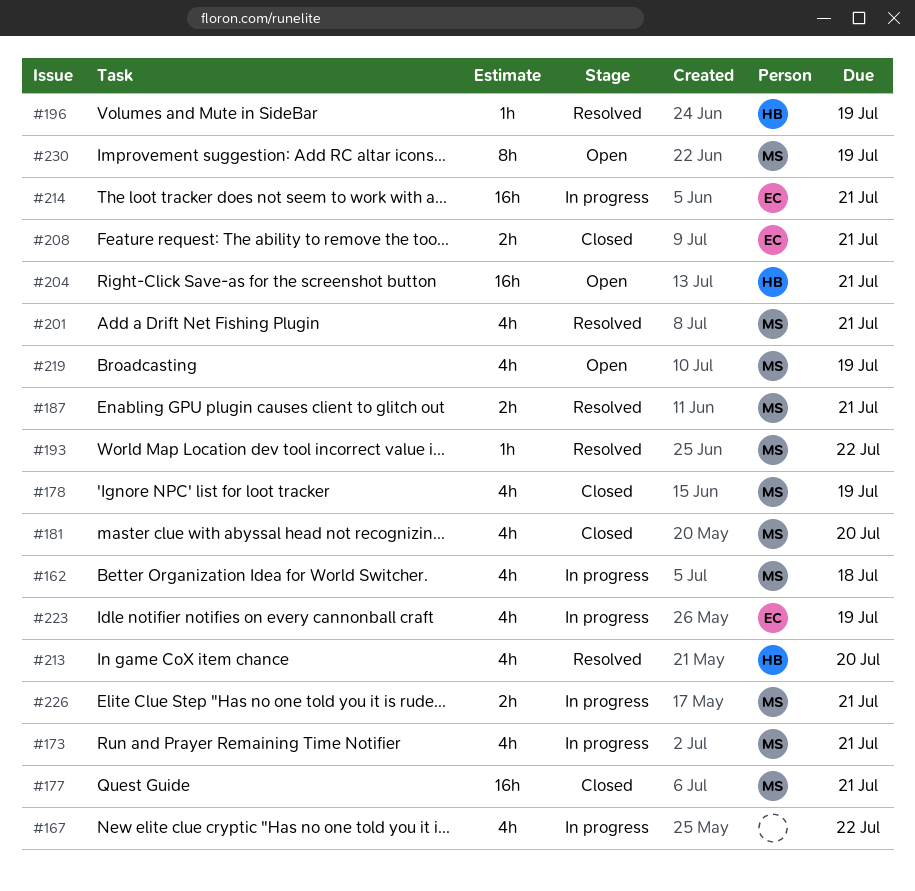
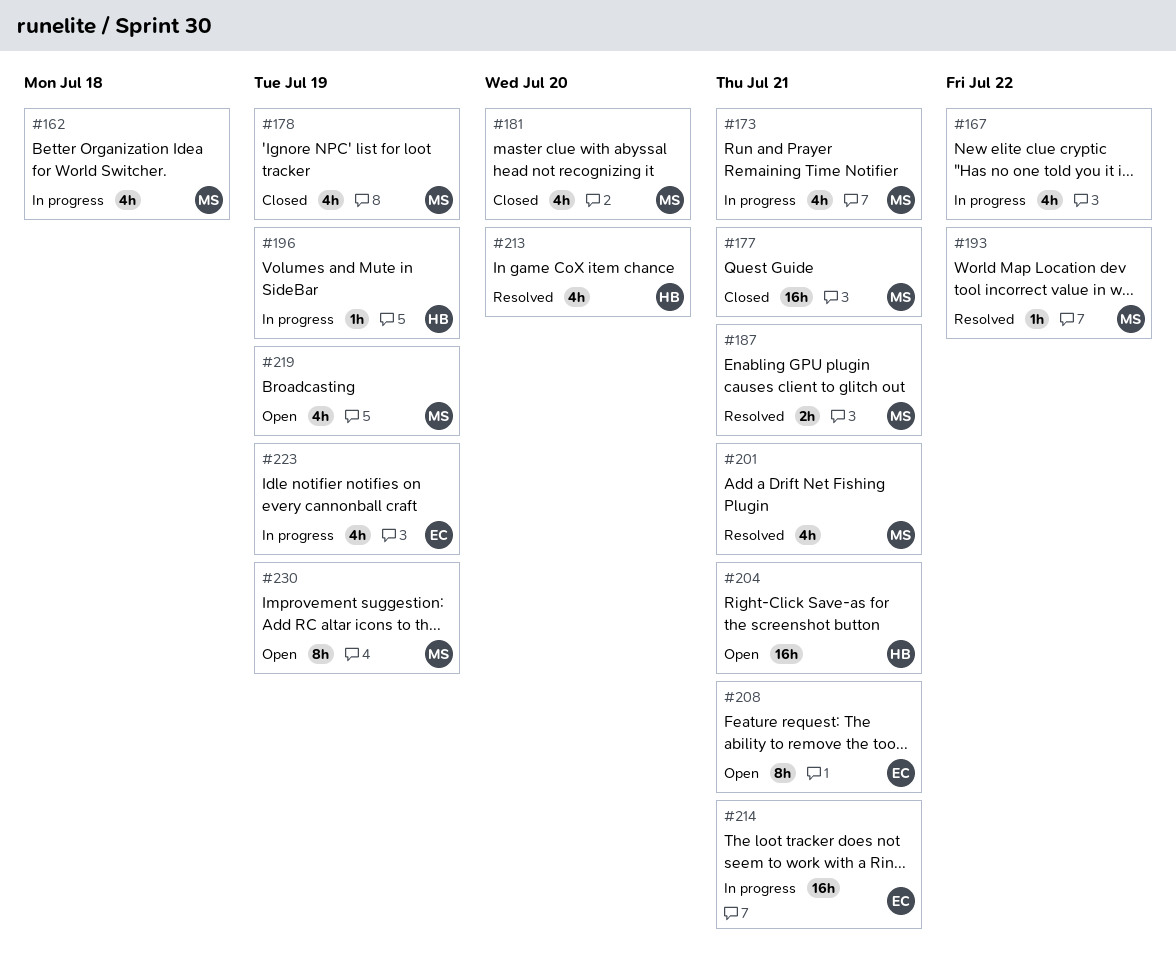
#196, status: Resolved -> In progress
#208, status: Closed -> Open
#208, estimate: 2h -> 8h
#226: present -> none

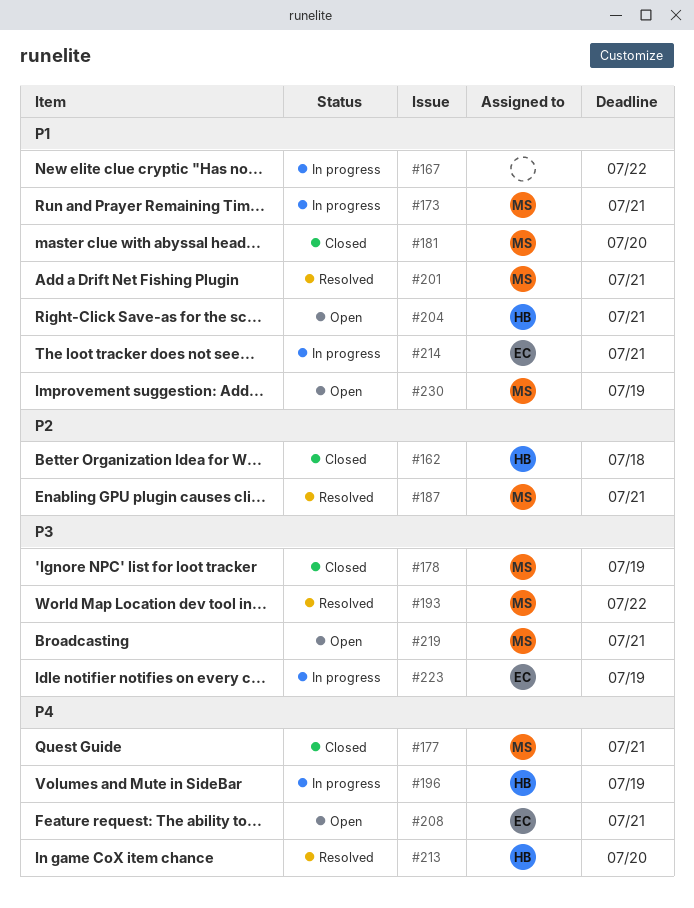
#162, status: In progress -> Closed
#162, owner: MS -> HB
#219, due: Jul 19 -> Jul 21

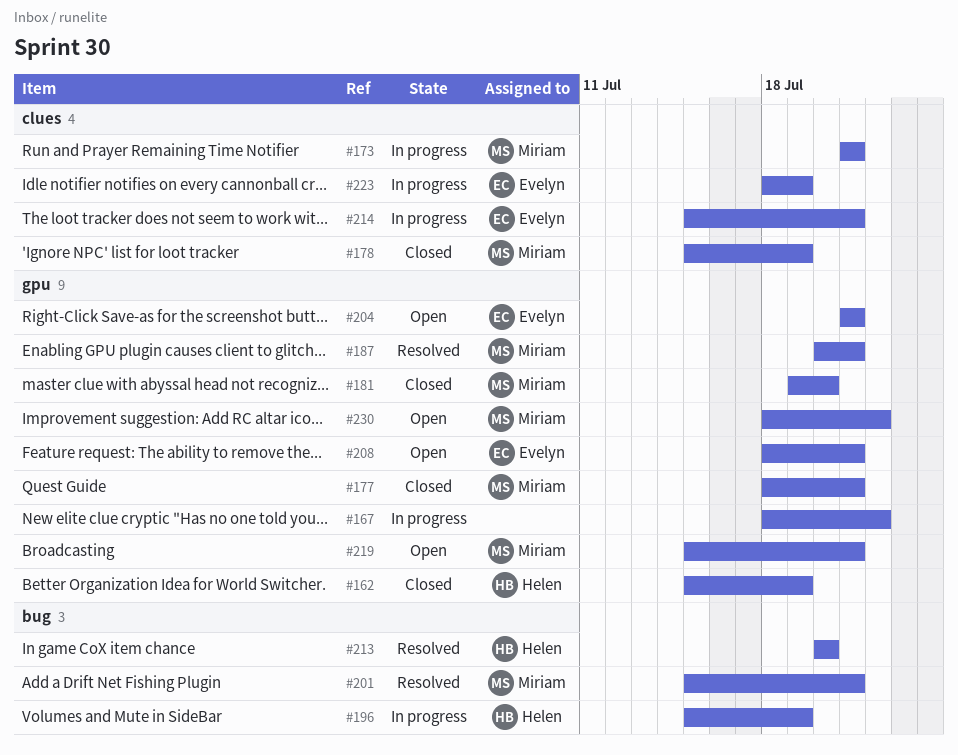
#162, due: Jul 18 -> Jul 19
#193: present -> none
#204, owner: Helen -> Evelyn
#230, due: Jul 19 -> Jul 22

